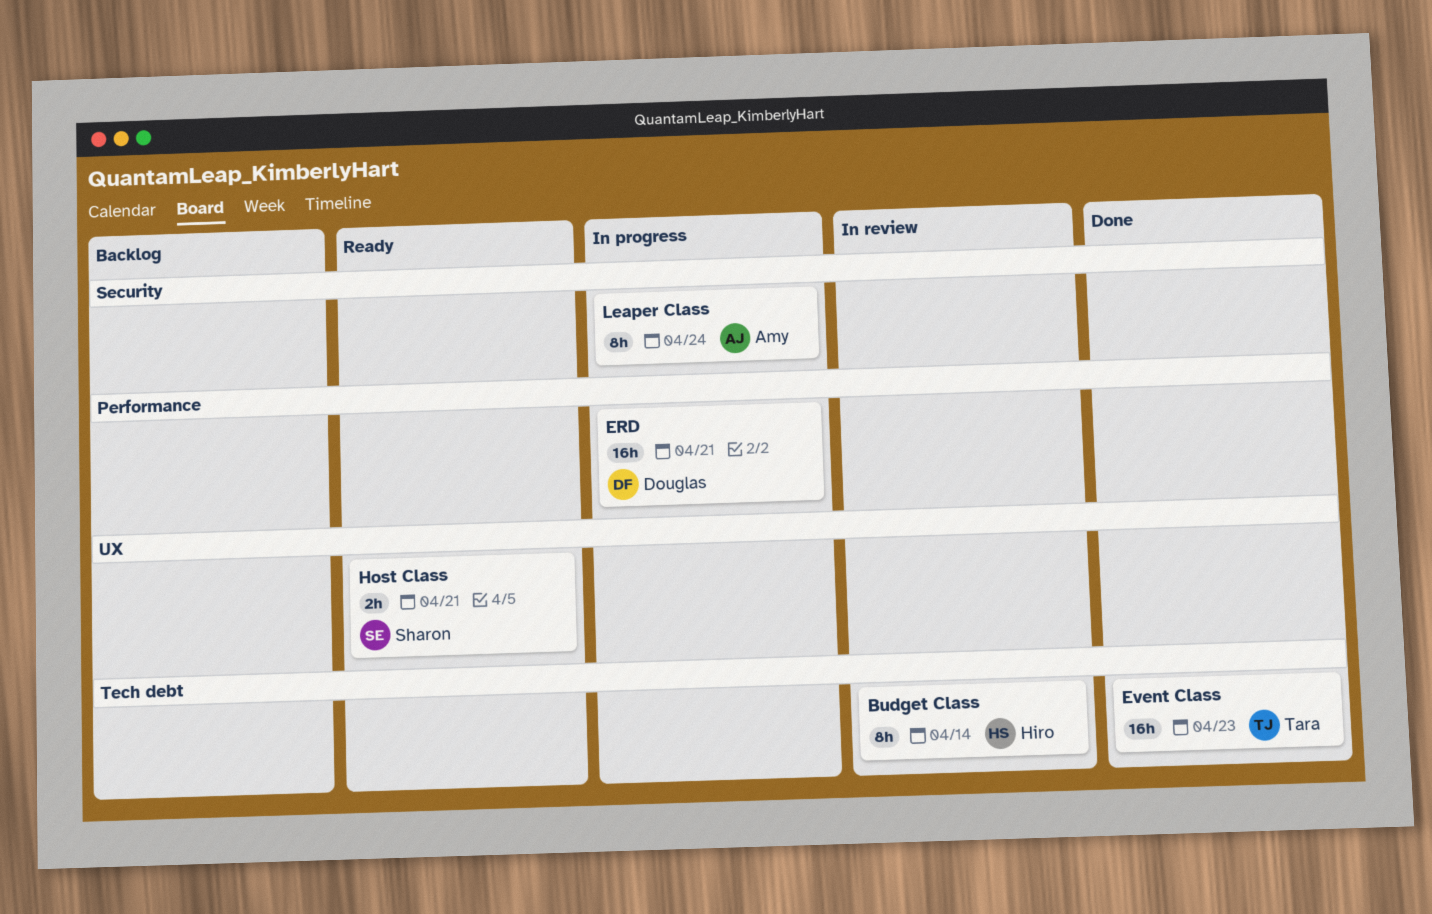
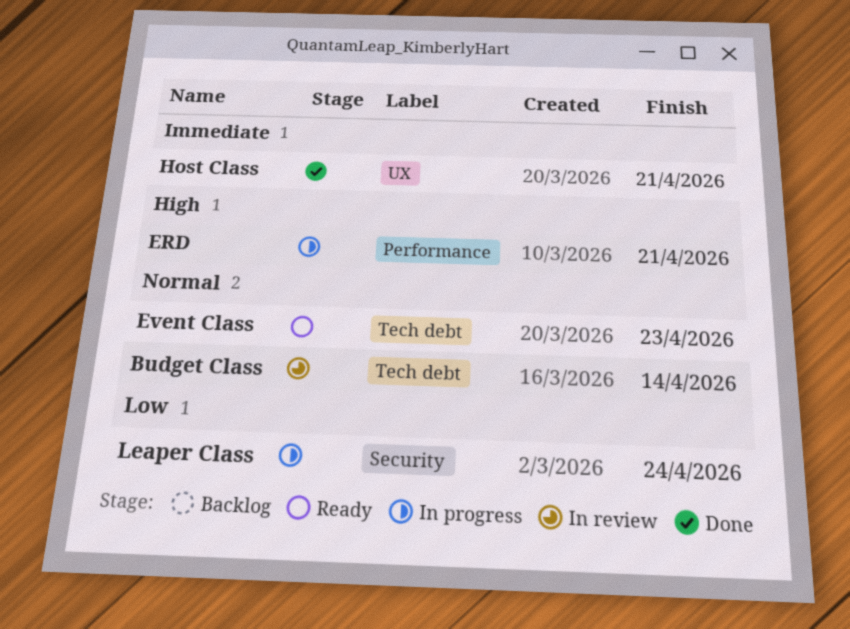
Event Class, status: Done -> Ready
Host Class, status: Ready -> Done

